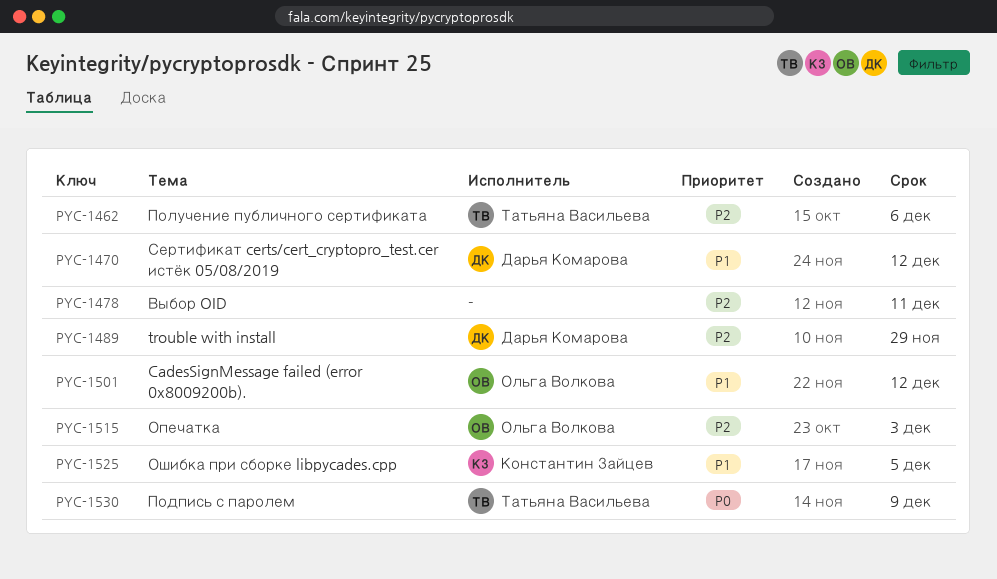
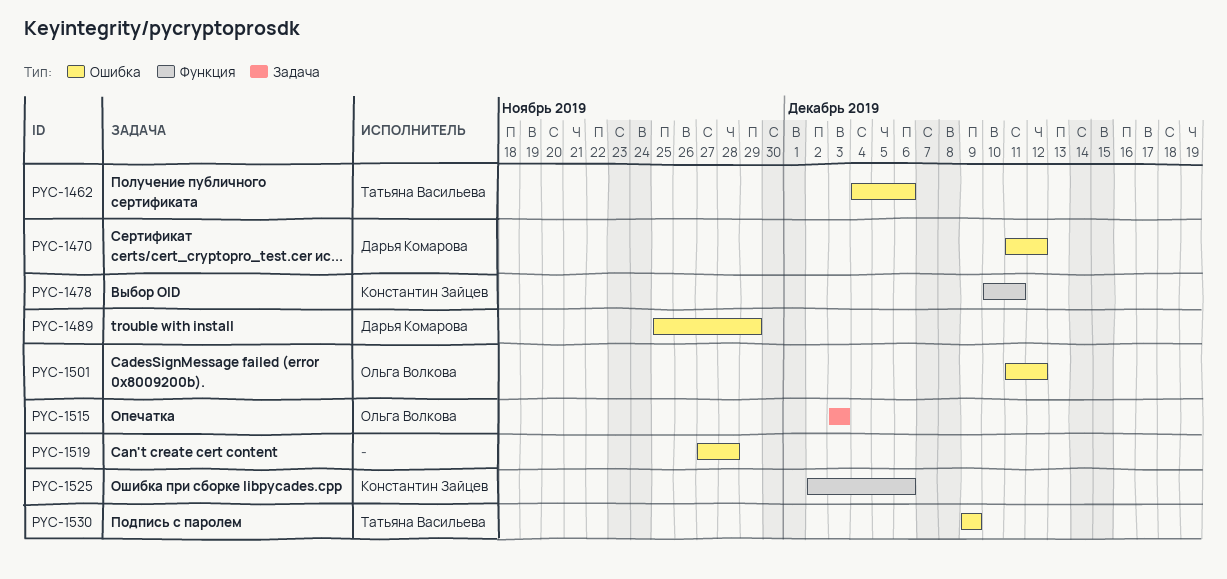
PYC-1478, owner: none -> Константин Зайцев
PYC-1519: none -> present
PYC-1525, due: Dec 5 -> Dec 6

